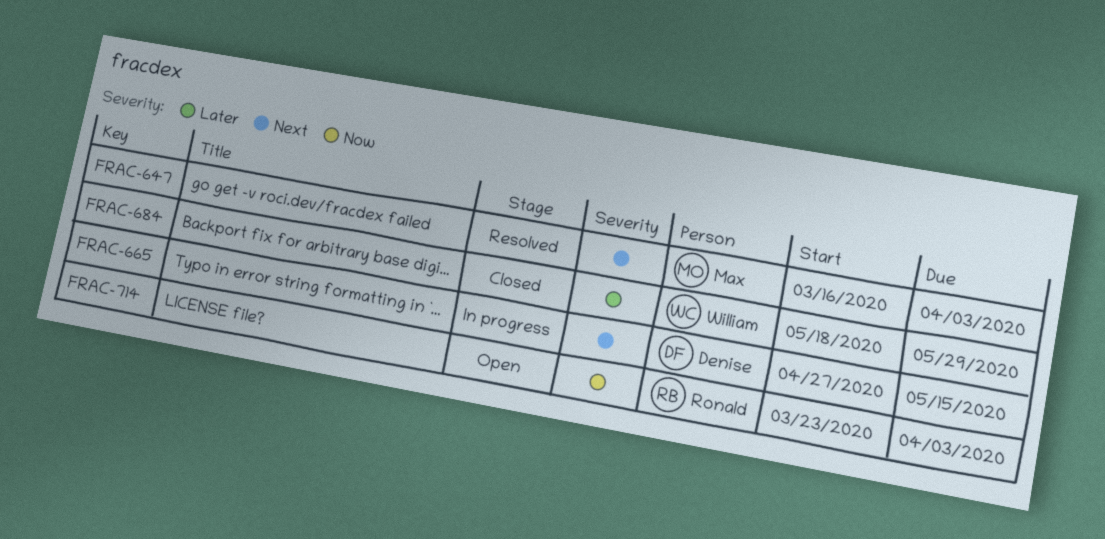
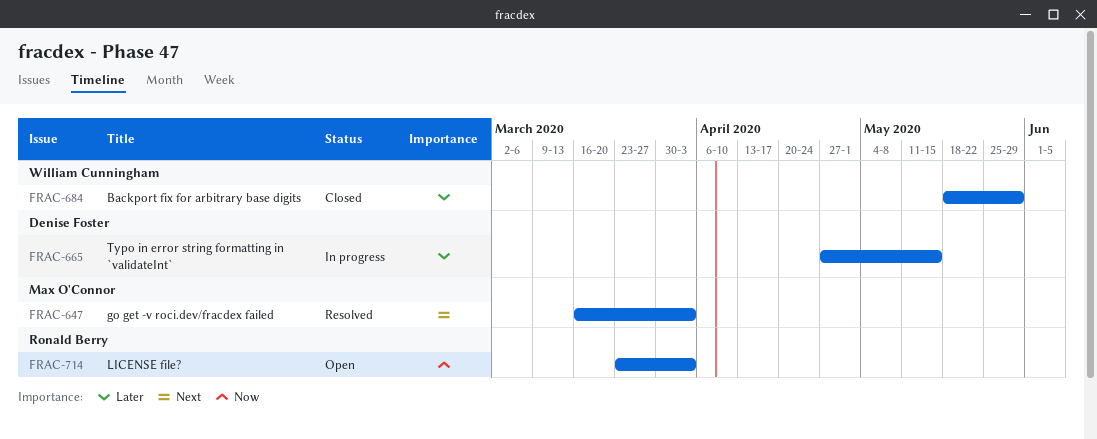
FRAC-665, priority: Next -> Later

